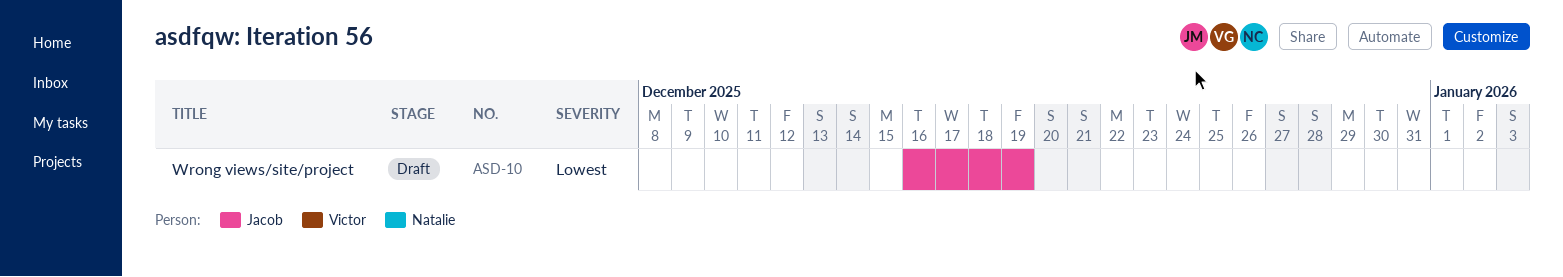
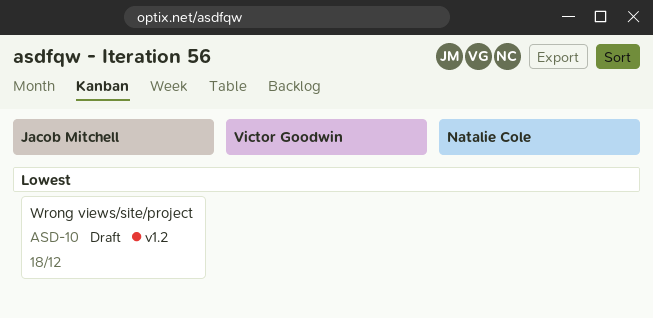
ASD-10, due: Dec 19 -> Dec 18

